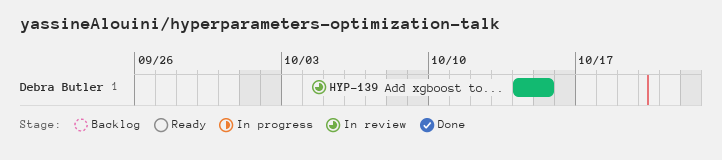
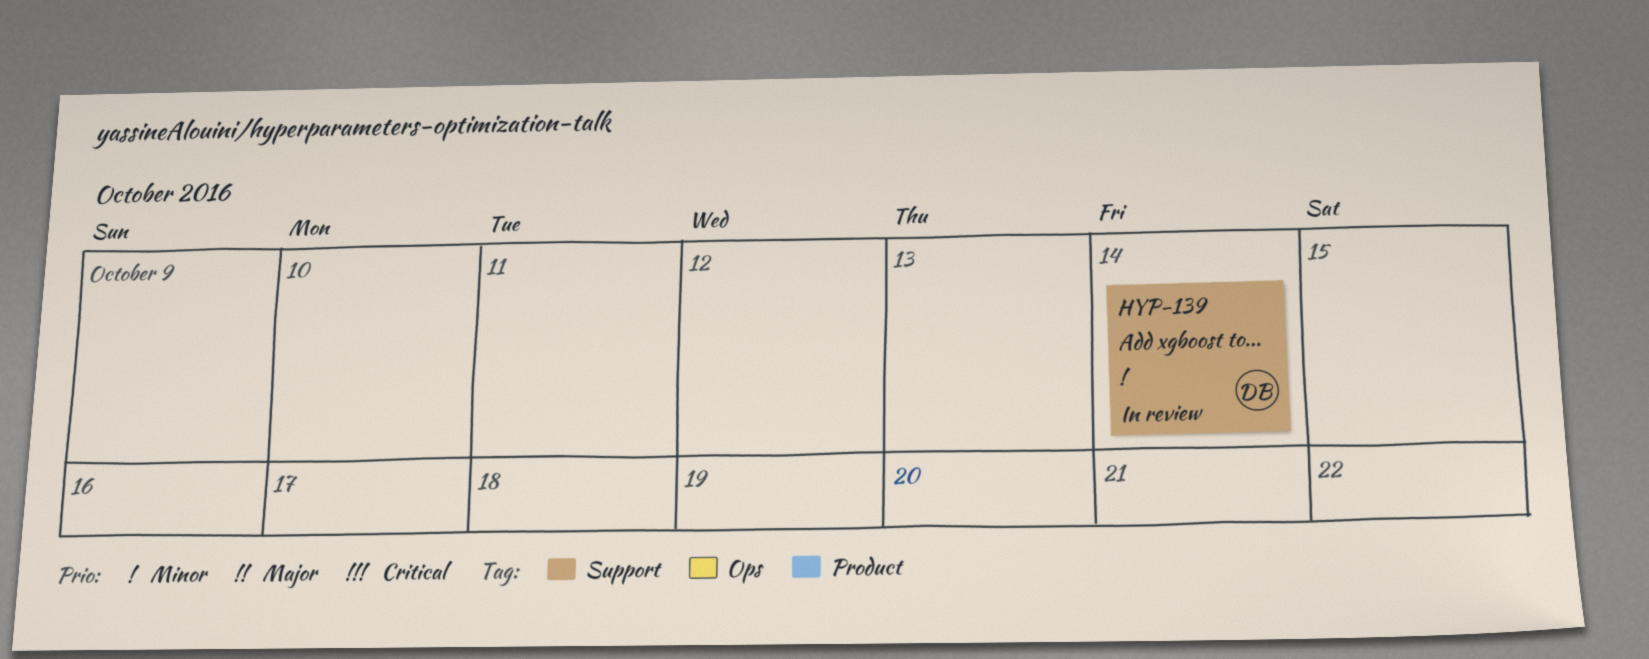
HYP-139, due: Oct 15 -> Oct 14

